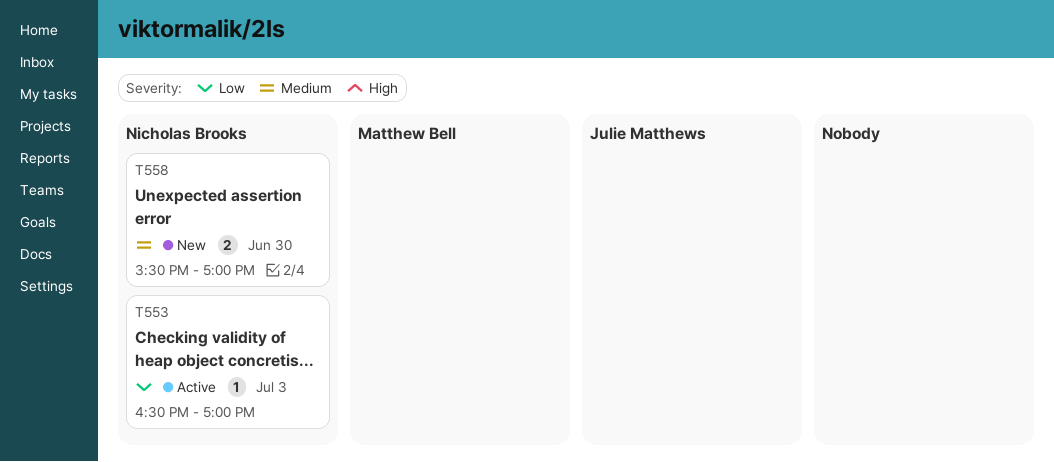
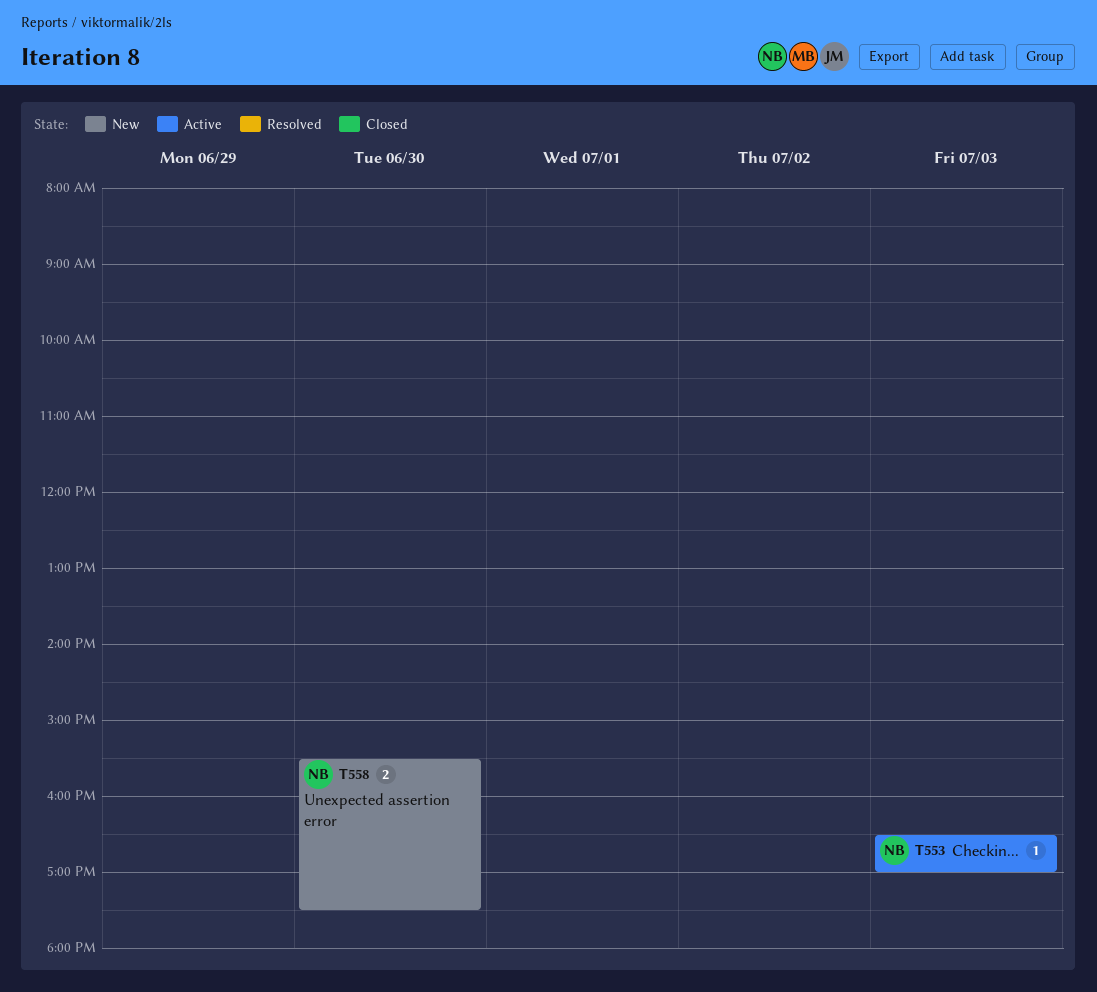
T558, ends: 17:00 -> 17:30

